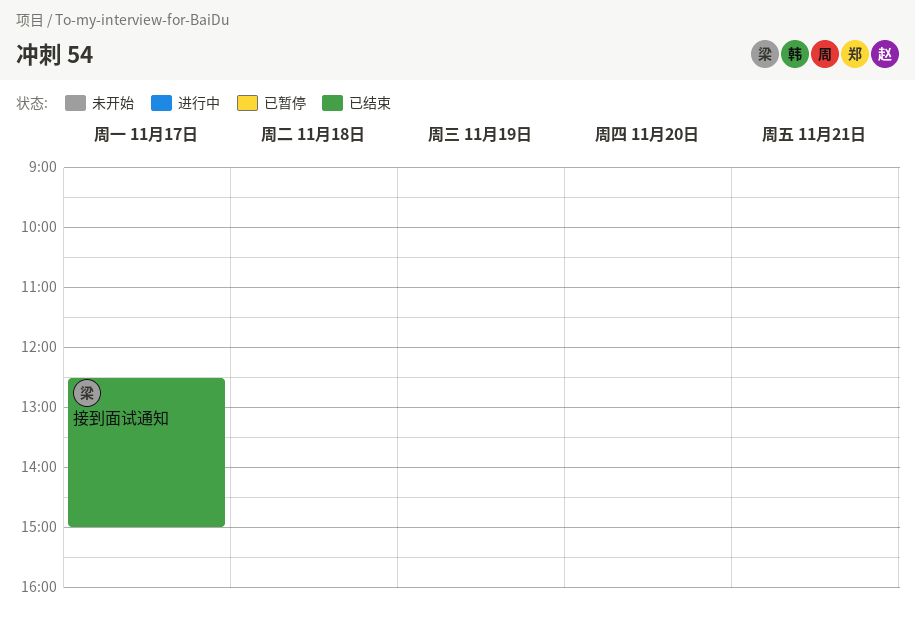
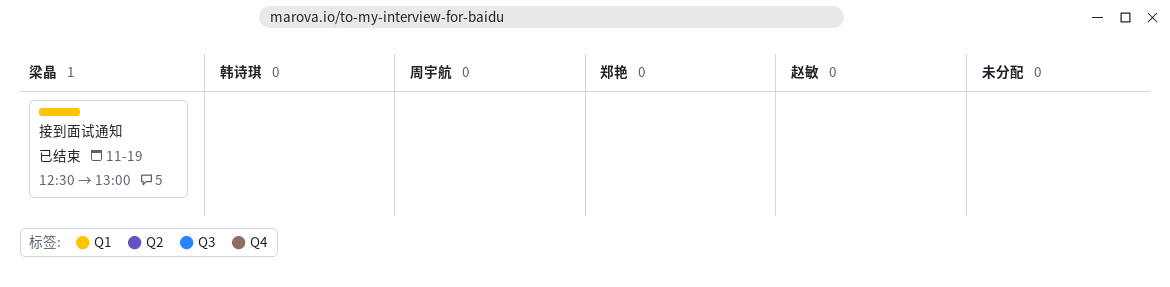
接到面试通知, day: Nov 17 -> Nov 19
接到面试通知, ends: 15:00 -> 13:00

